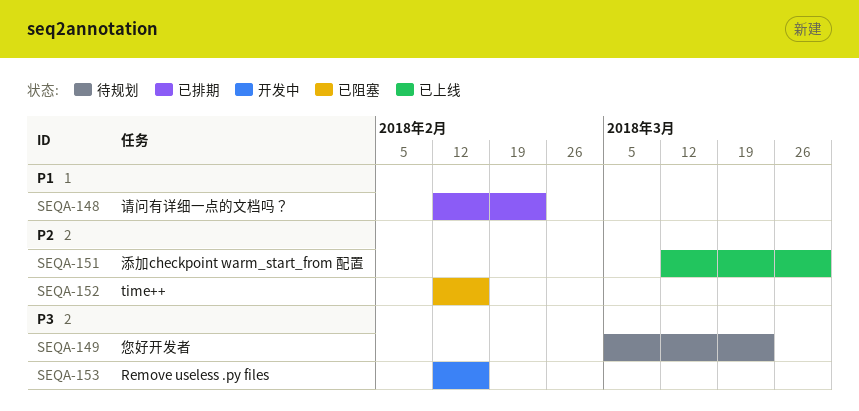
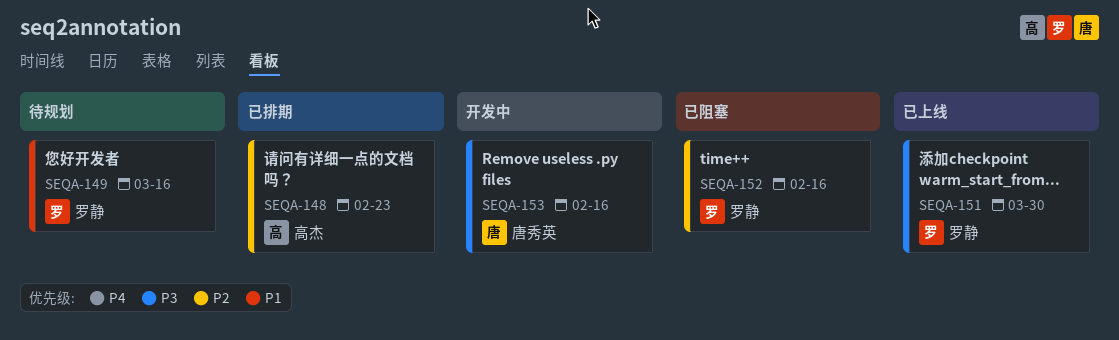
SEQA-148, priority: P1 -> P2
SEQA-149, priority: P3 -> P1
SEQA-149, due: Mar 23 -> Mar 16
SEQA-151, priority: P2 -> P3

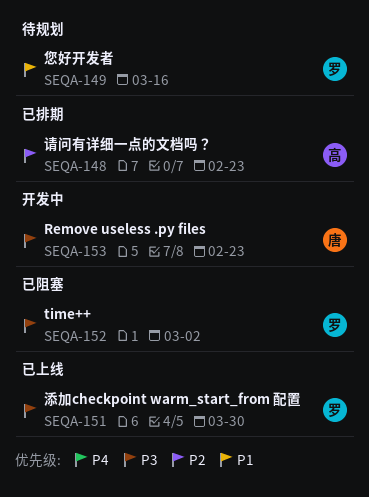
SEQA-152, priority: P2 -> P3
SEQA-152, due: Feb 16 -> Mar 2
SEQA-153, due: Feb 16 -> Feb 23

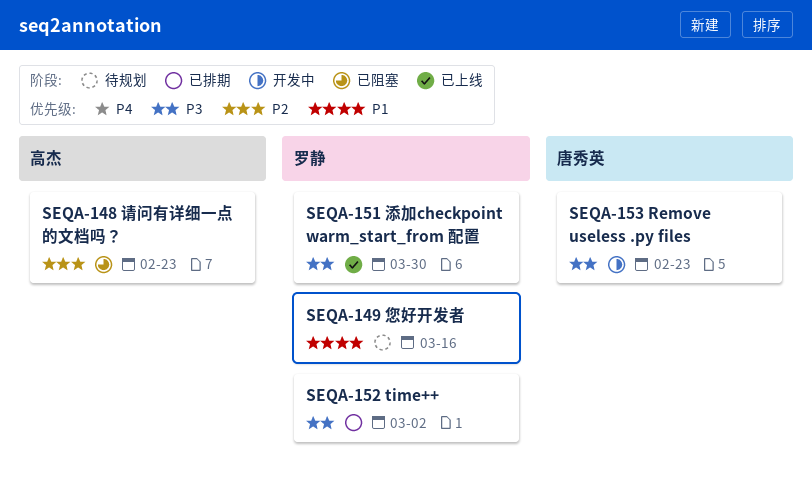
SEQA-148, status: 已排期 -> 已阻塞
SEQA-152, status: 已阻塞 -> 已排期

